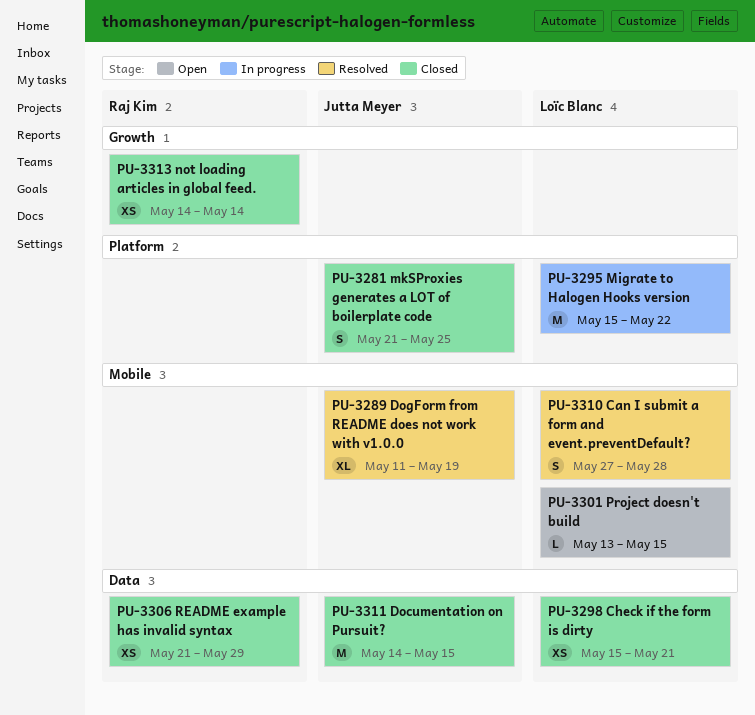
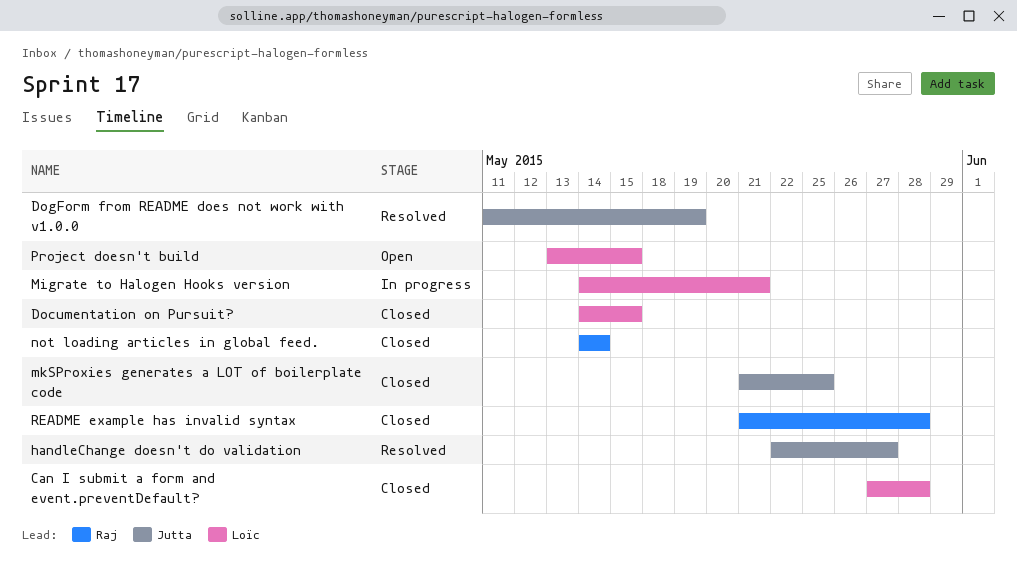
Can I submit a form and event.preventDefault?, status: Resolved -> Closed
Check if the form is dirty: present -> none
Documentation on Pursuit?, owner: Jutta Meyer -> Loïc Blanc
handleChange doesn't do validation: none -> present
Migrate to Halogen Hooks version, start: May 15 -> May 14
Migrate to Halogen Hooks version, due: May 22 -> May 21
README example has invalid syntax, due: May 29 -> May 28

